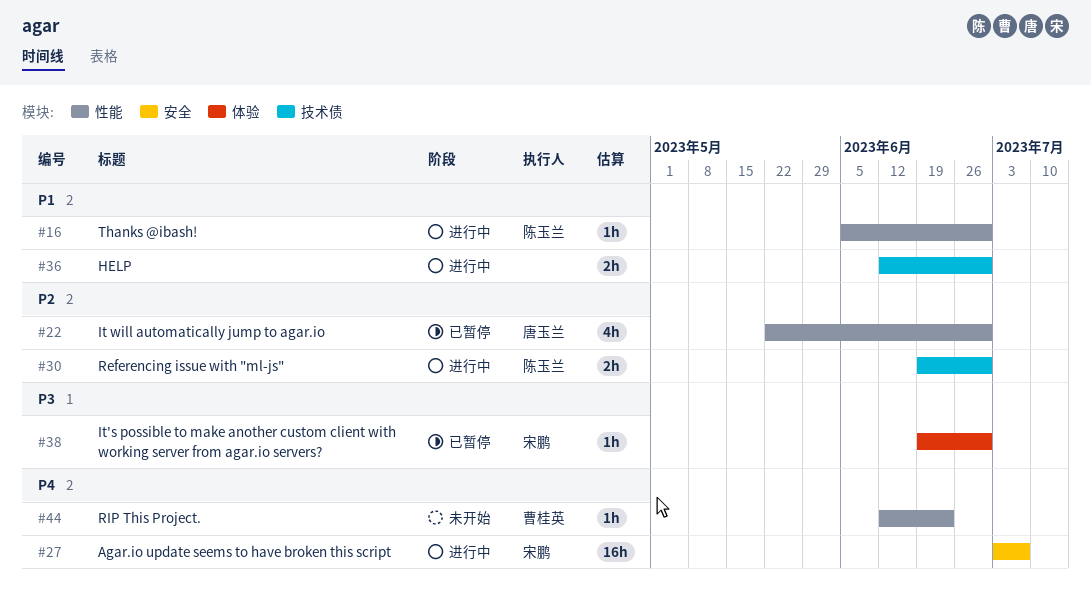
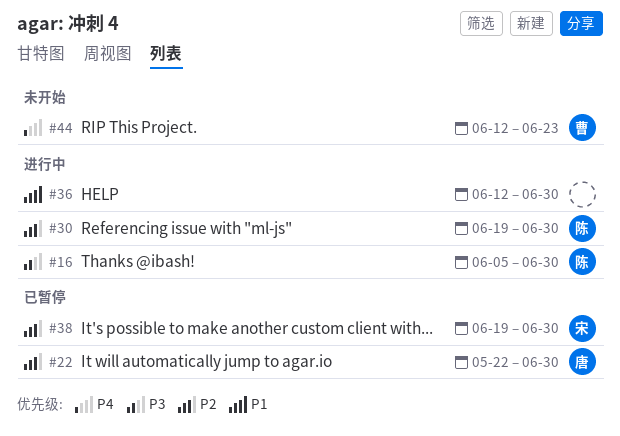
#16, priority: P1 -> P3
#27: present -> none
#38, priority: P3 -> P2

